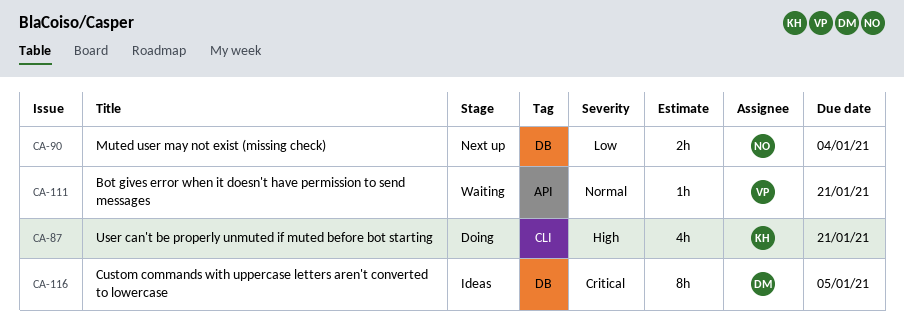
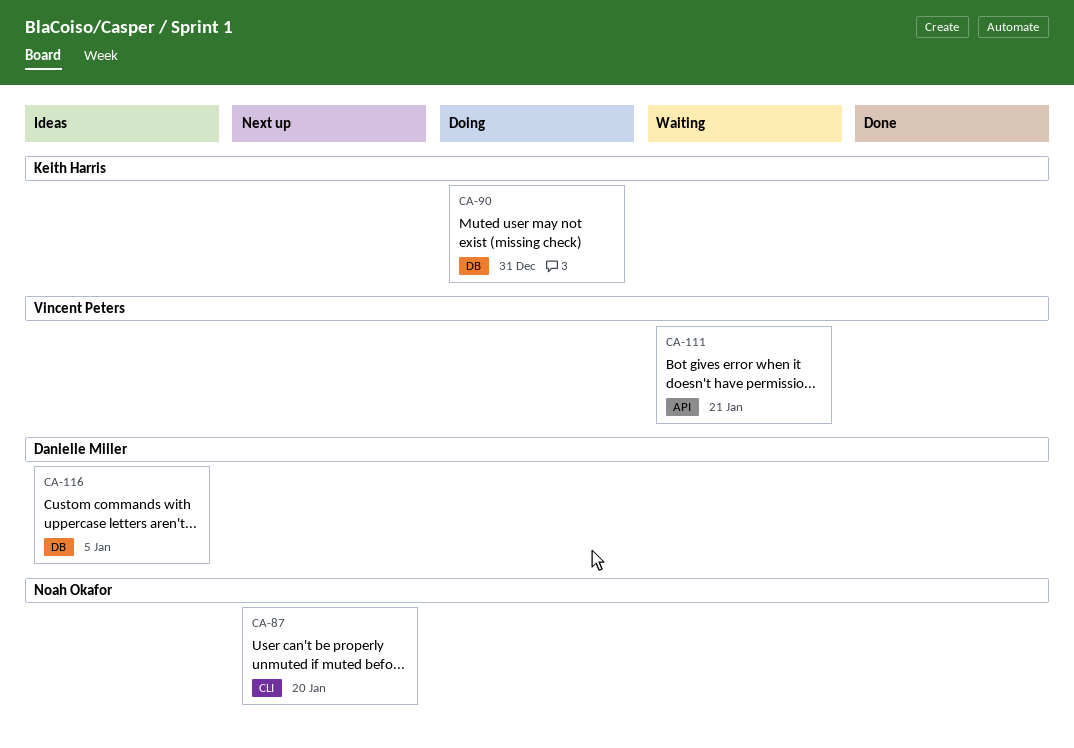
CA-87, status: Doing -> Next up
CA-87, owner: Keith Harris -> Noah Okafor
CA-87, due: Jan 21 -> Jan 20
CA-90, status: Next up -> Doing
CA-90, owner: Noah Okafor -> Keith Harris
CA-90, due: Jan 4 -> Dec 31

